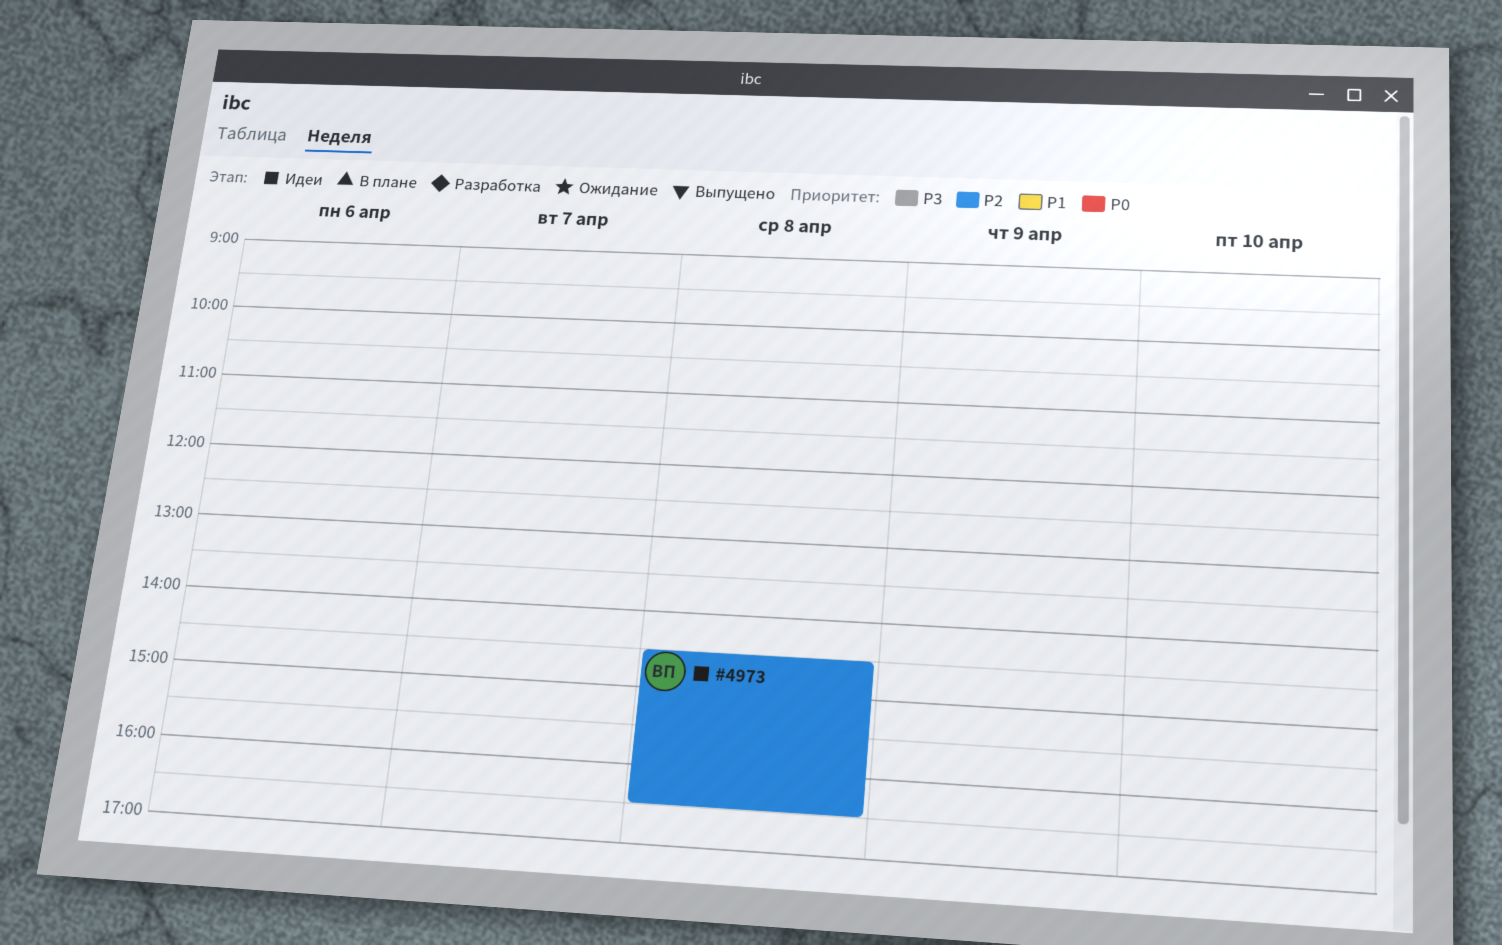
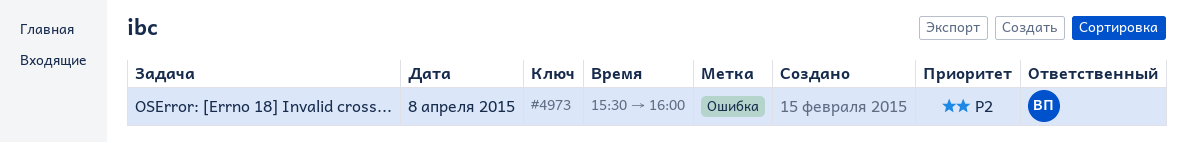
#4973, begins: 14:30 -> 15:30
#4973, ends: 16:30 -> 16:00

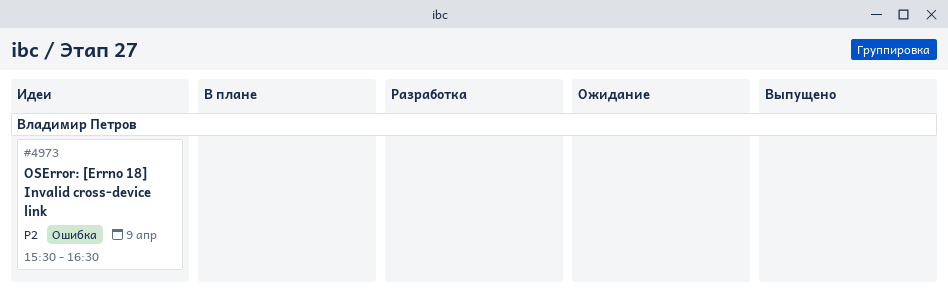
#4973, day: Apr 8 -> Apr 9
#4973, ends: 16:00 -> 16:30

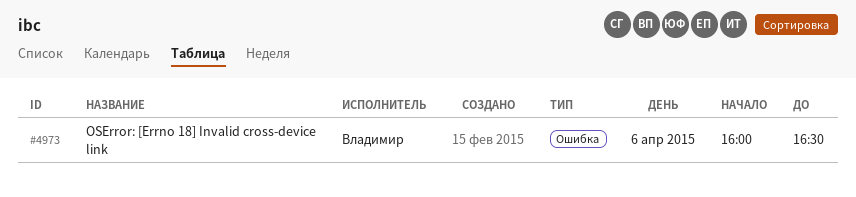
#4973, day: Apr 9 -> Apr 6
#4973, begins: 15:30 -> 16:00

